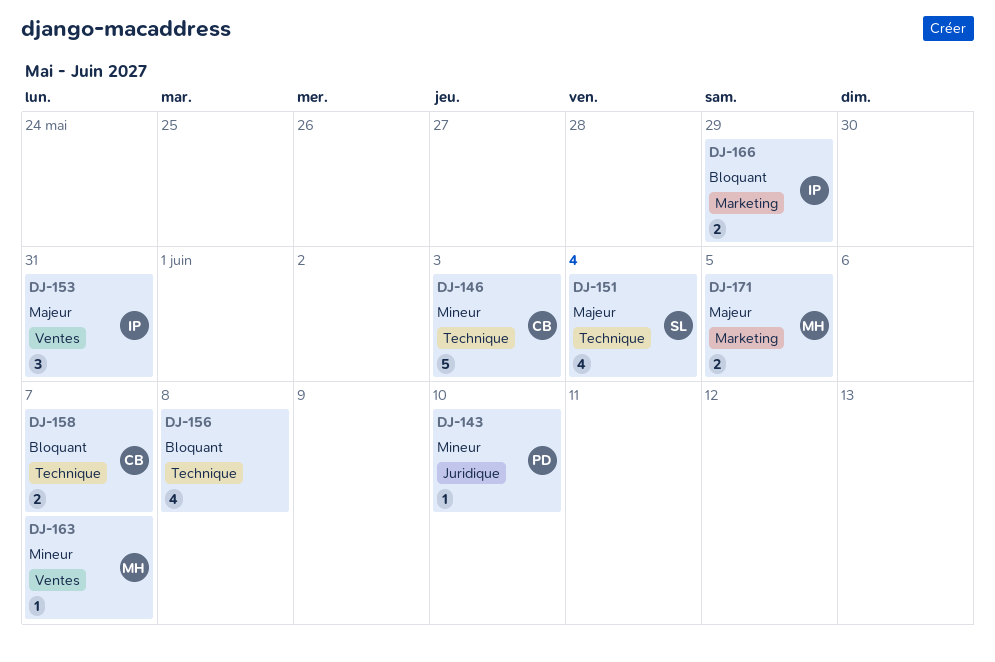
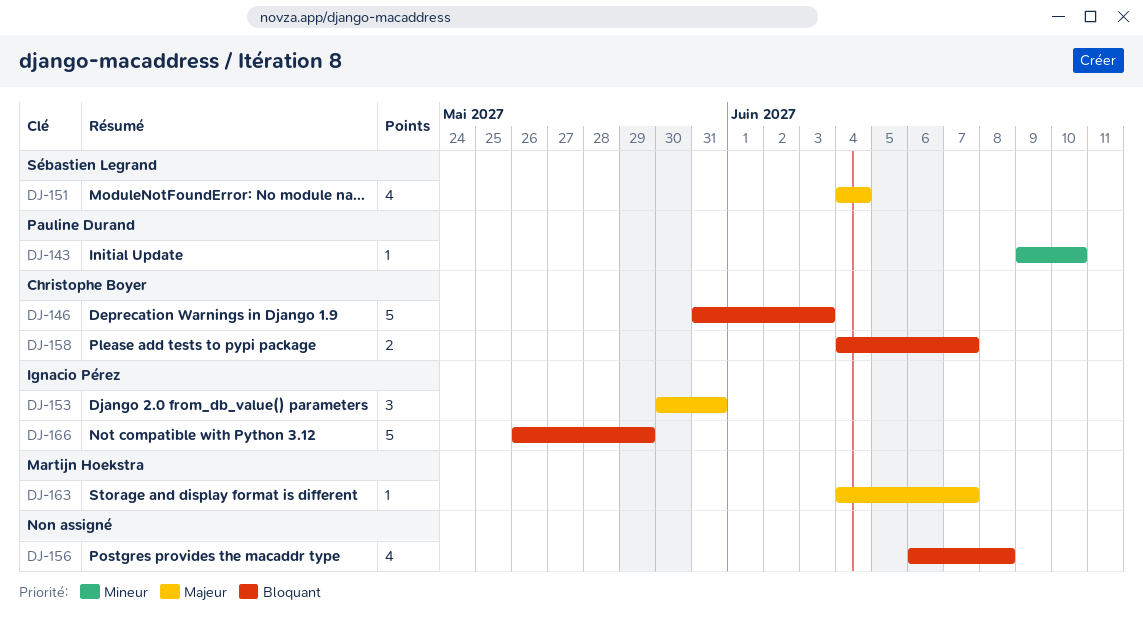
DJ-146, priority: Mineur -> Bloquant
DJ-163, priority: Mineur -> Majeur
DJ-166, estimate: 2 -> 5
DJ-171: present -> none

